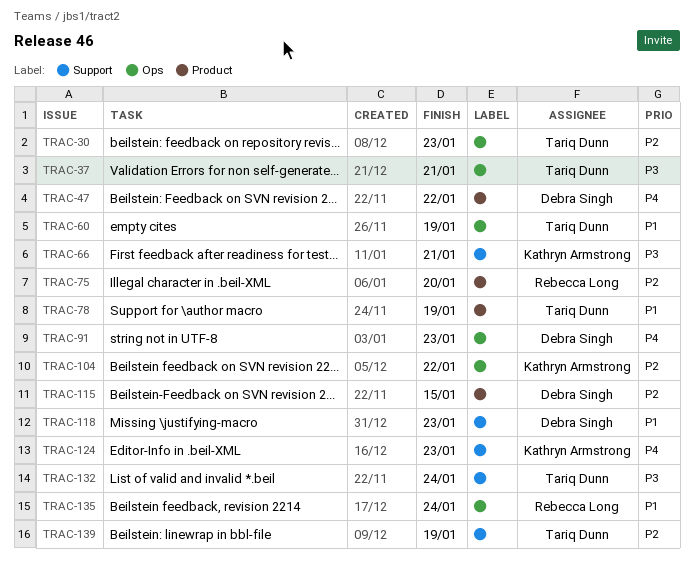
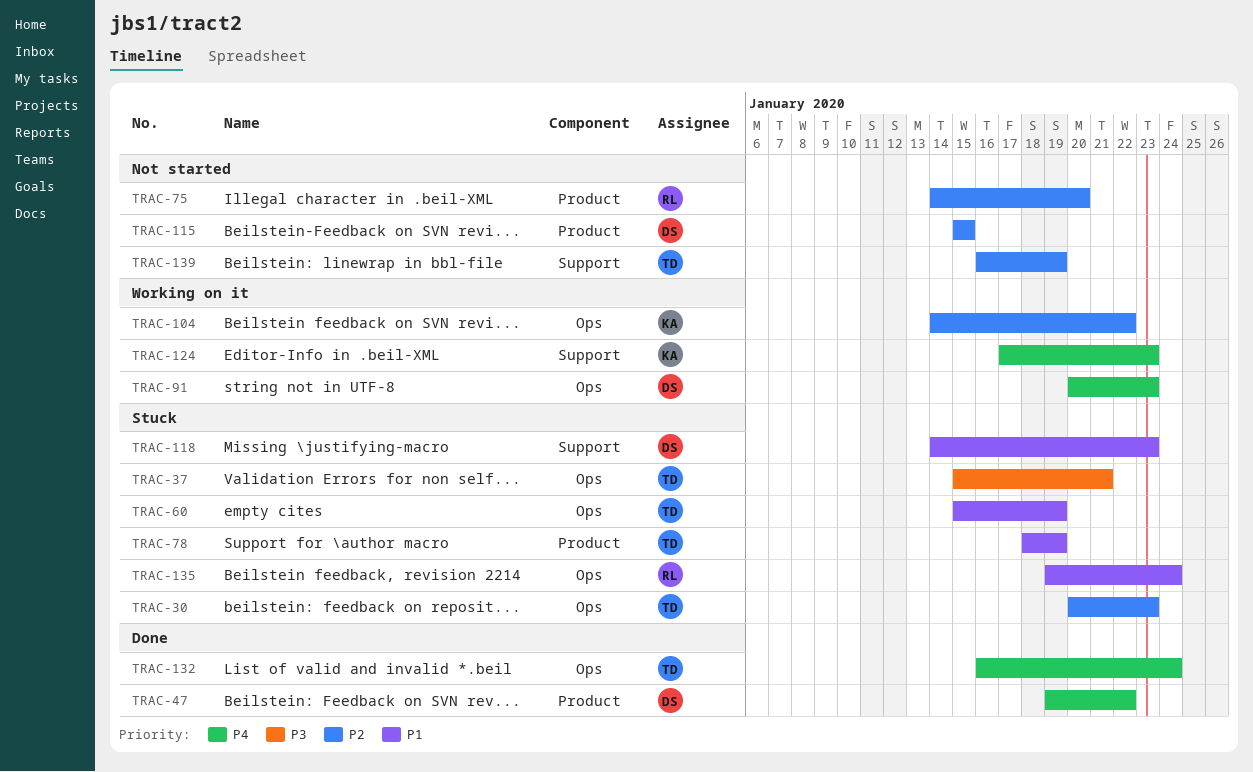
TRAC-66: present -> none
TRAC-132, priority: P3 -> P4
TRAC-132, label: Support -> Ops

